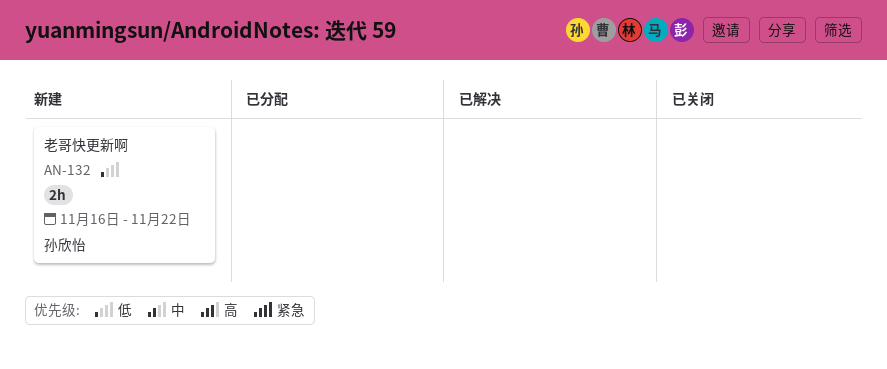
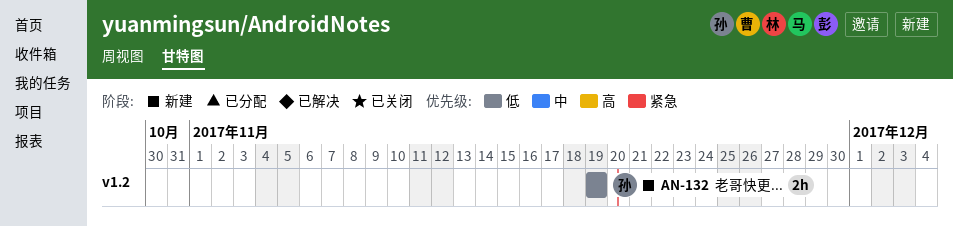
AN-132, start: Nov 16 -> Nov 19
AN-132, due: Nov 22 -> Nov 19

